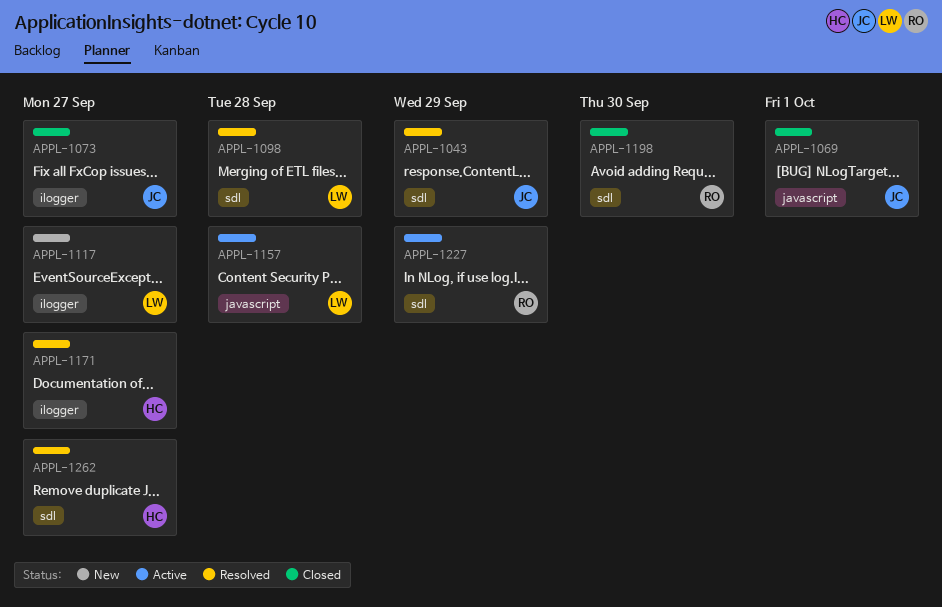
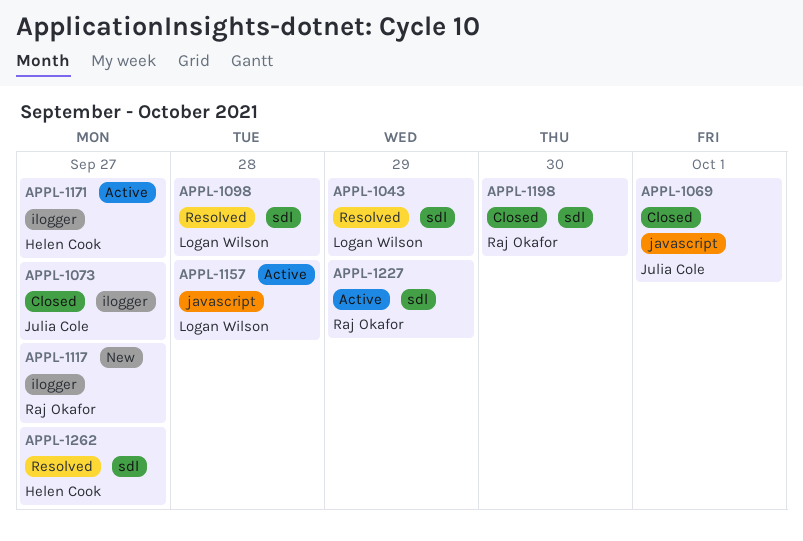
APPL-1043, owner: Julia Cole -> Logan Wilson
APPL-1117, owner: Logan Wilson -> Raj Okafor
APPL-1171, status: Resolved -> Active

